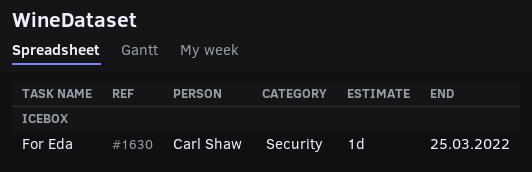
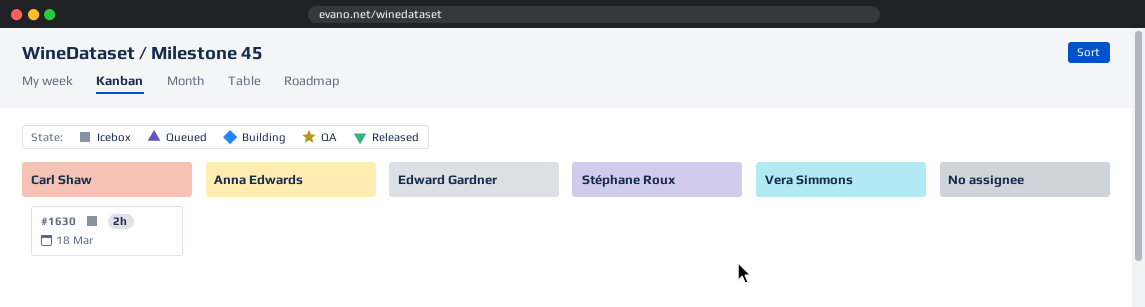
#1630, estimate: 1d -> 2h
#1630, due: Mar 25 -> Mar 18

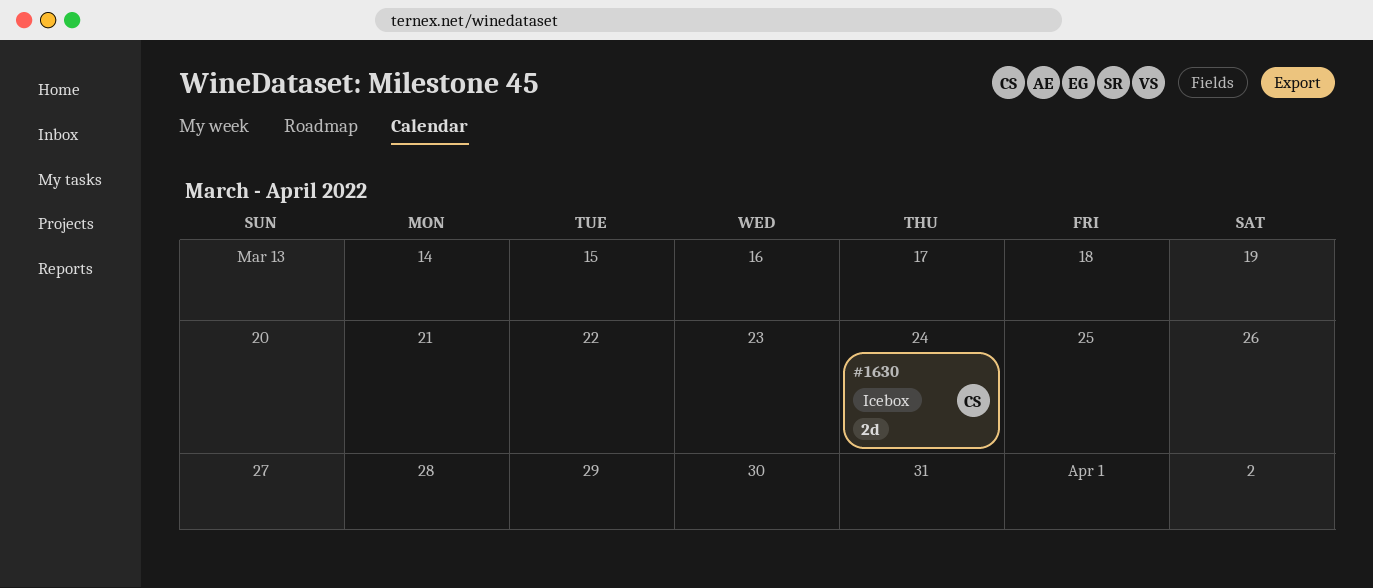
#1630, estimate: 2h -> 2d
#1630, due: Mar 18 -> Mar 24

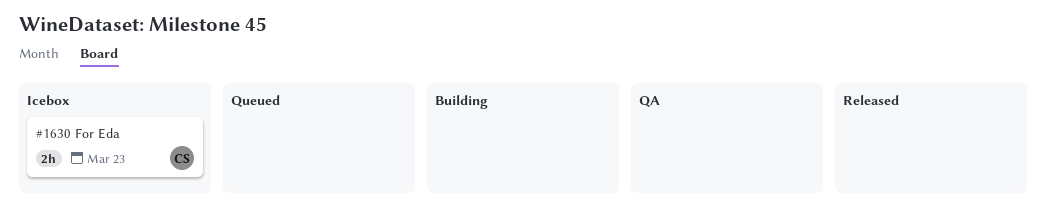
#1630, estimate: 2d -> 2h
#1630, due: Mar 24 -> Mar 23

